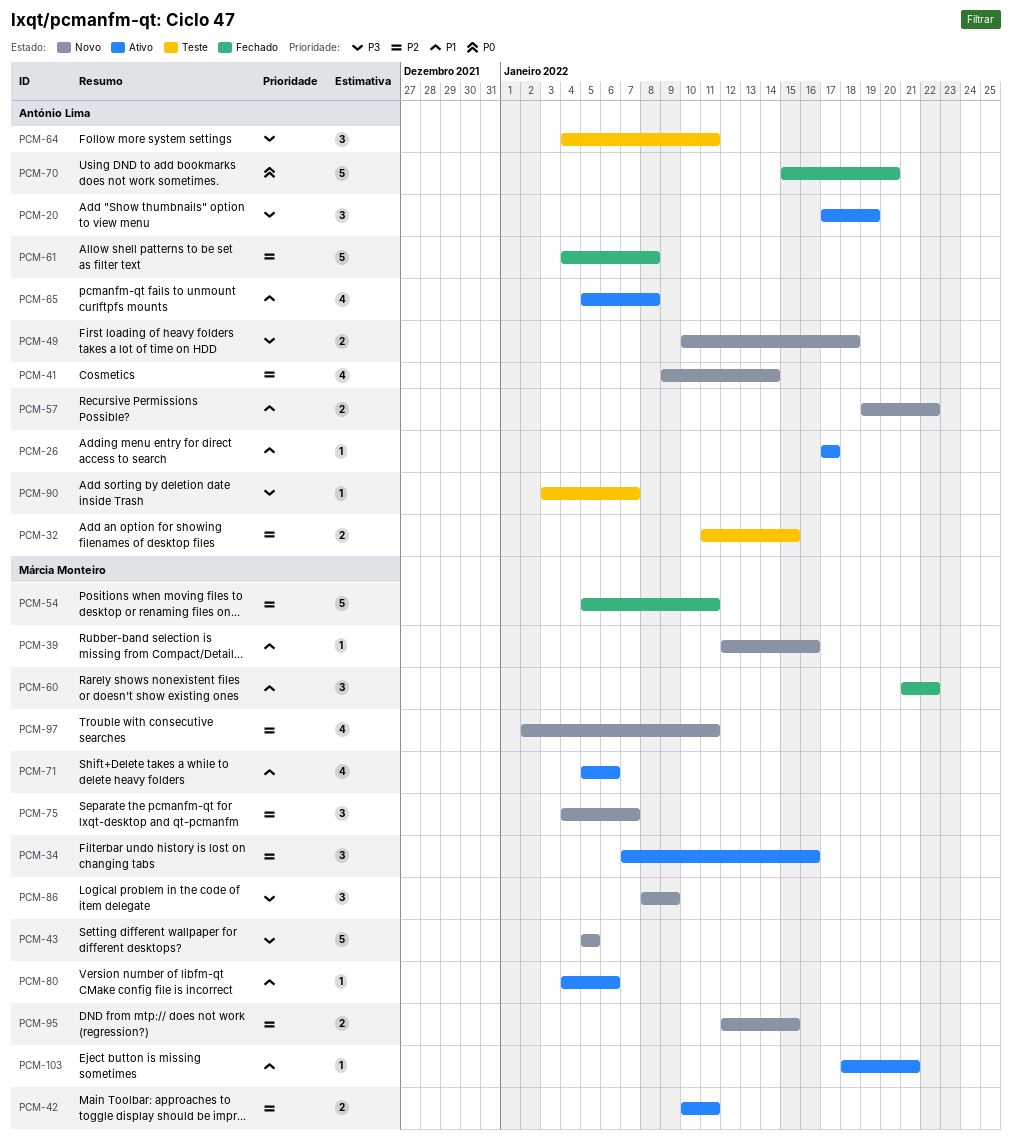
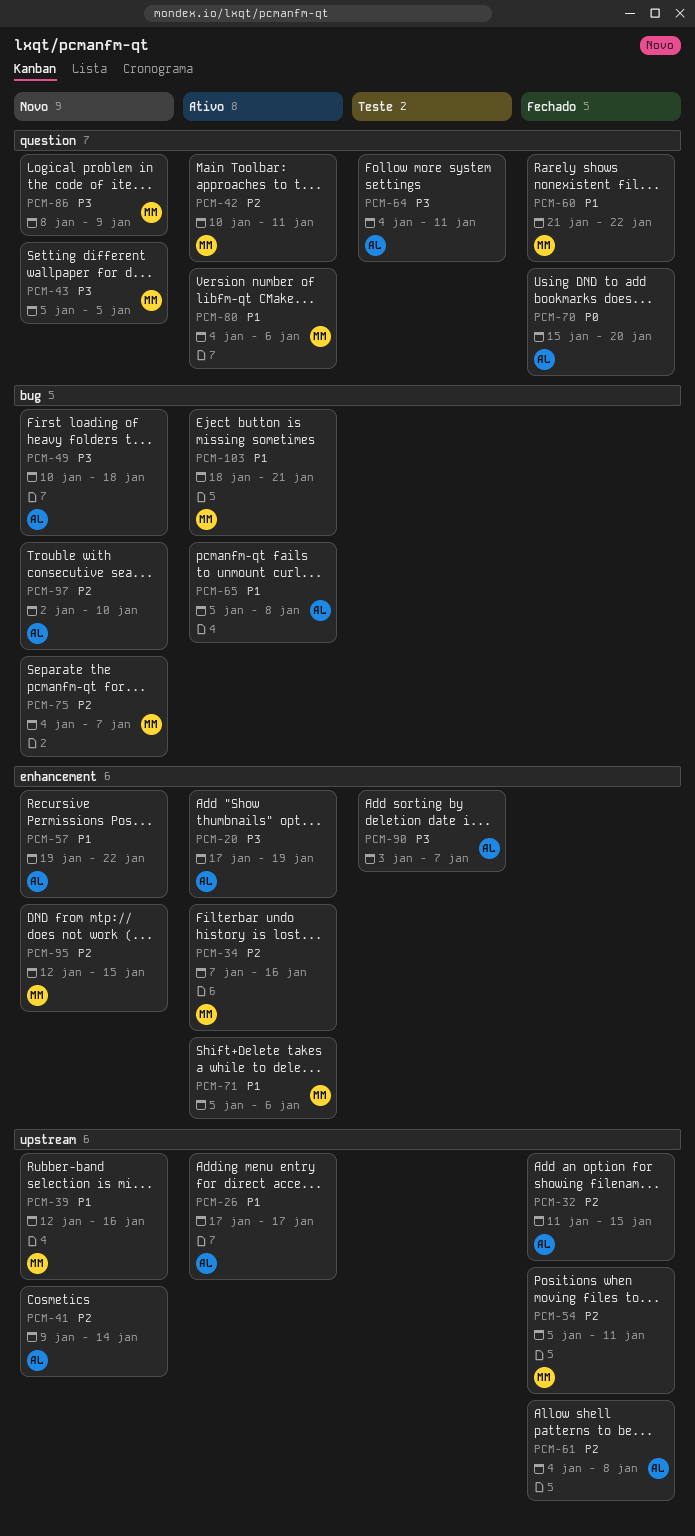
PCM-32, status: Teste -> Fechado
PCM-97, owner: Márcia Monteiro -> António Lima
PCM-97, due: Jan 11 -> Jan 10

